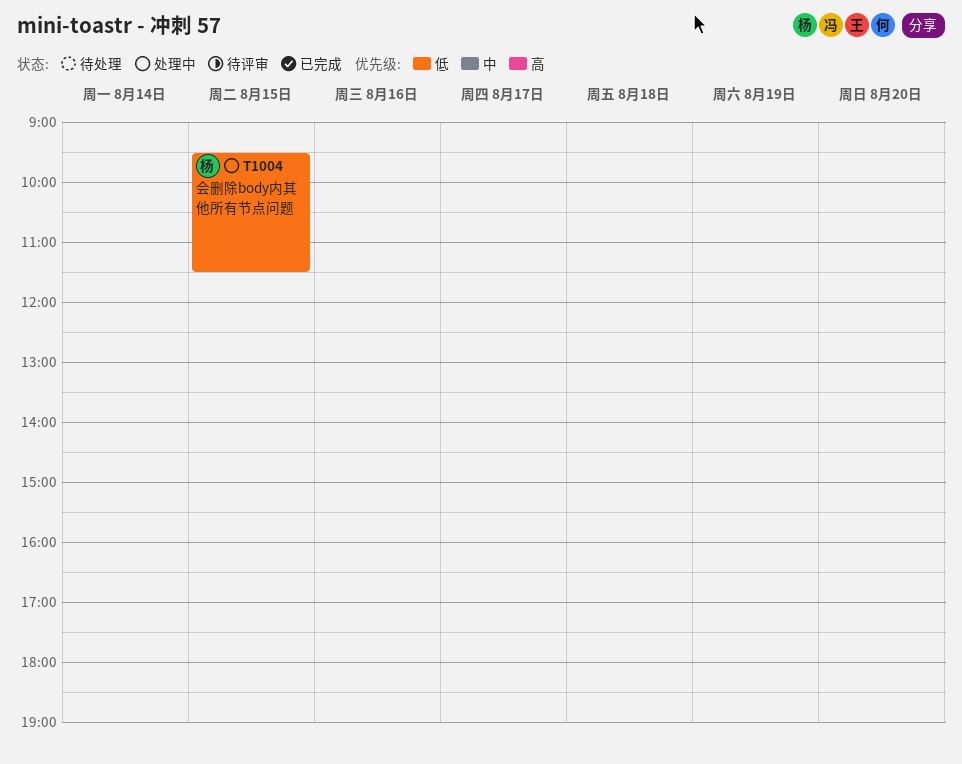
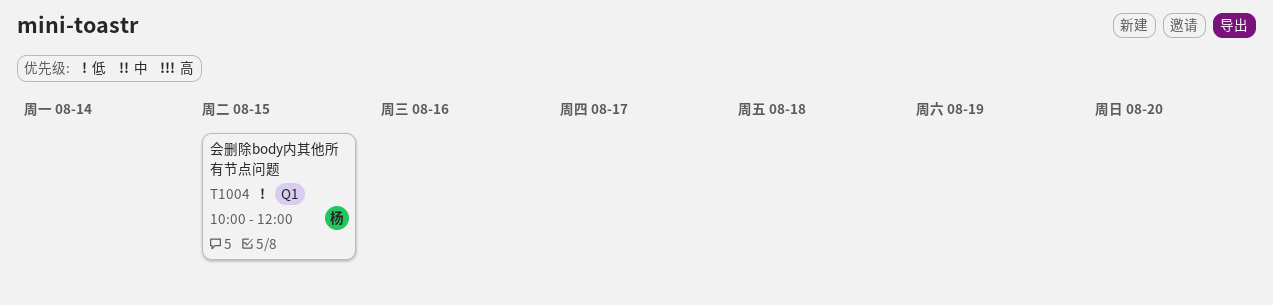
T1004, begins: 09:30 -> 10:00
T1004, ends: 11:30 -> 12:00

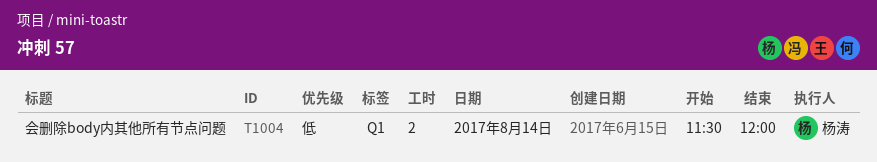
T1004, day: Aug 15 -> Aug 14
T1004, begins: 10:00 -> 11:30

